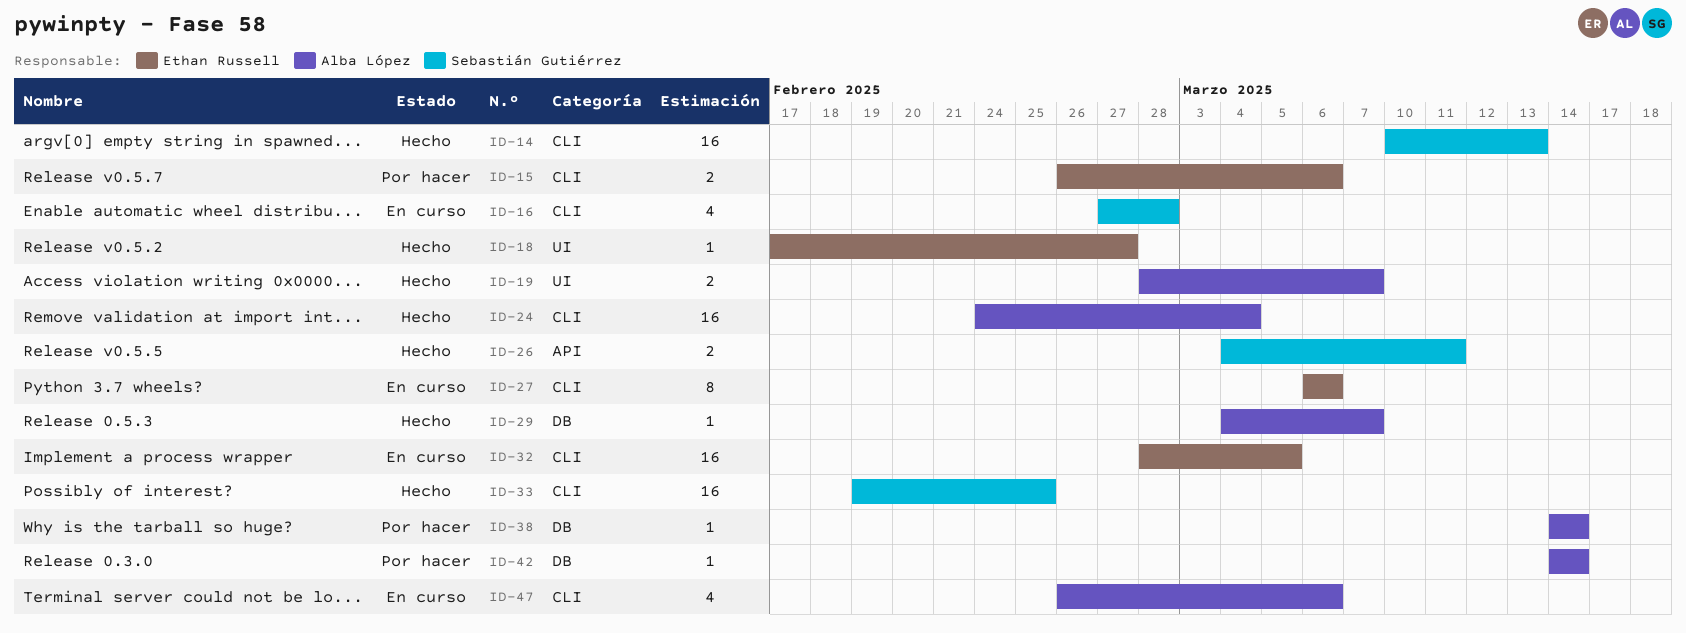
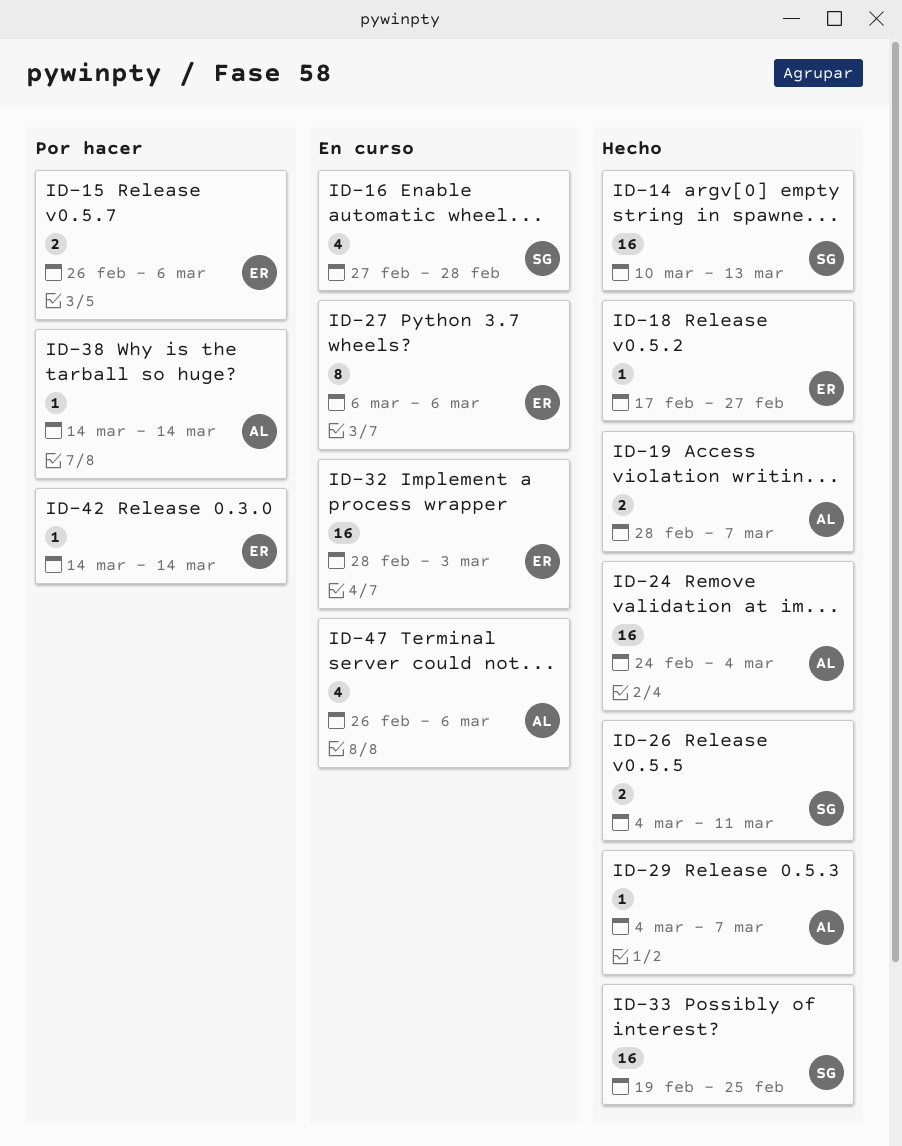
ID-32, due: Mar 5 -> Mar 3
ID-42, owner: Alba López -> Ethan Russell

